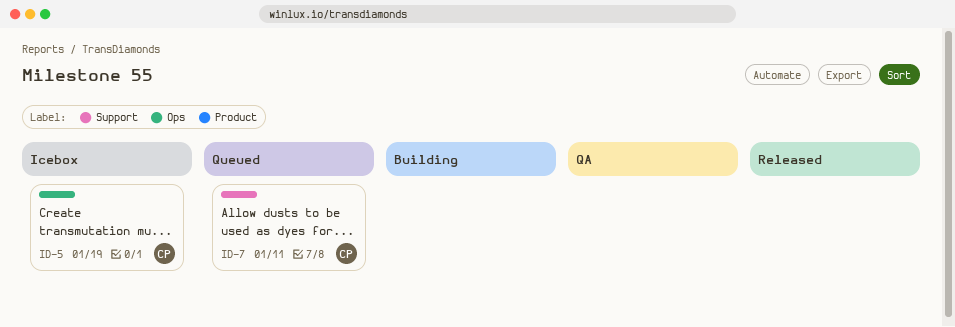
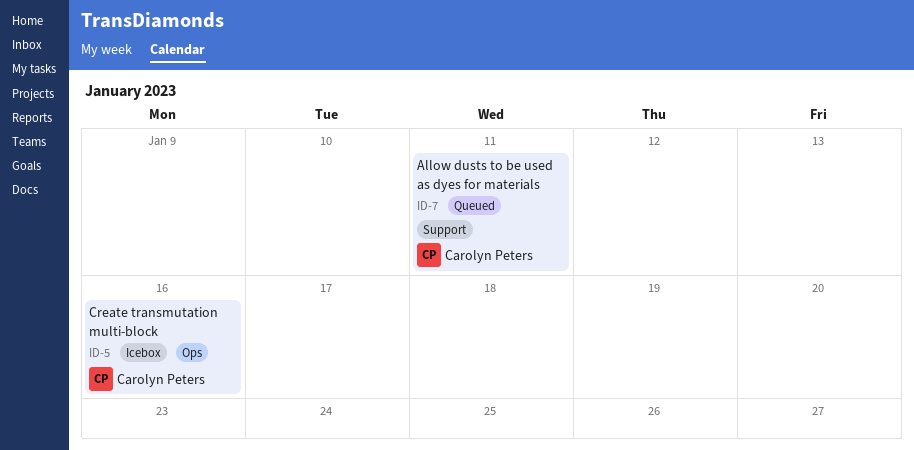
ID-5, due: Jan 19 -> Jan 16

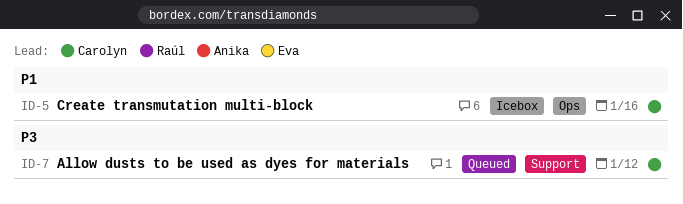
ID-7, due: Jan 11 -> Jan 12

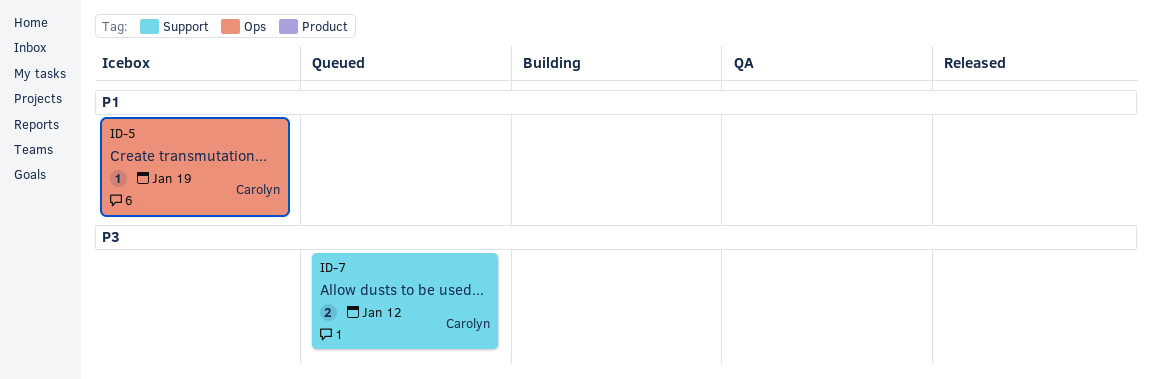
ID-5, due: Jan 16 -> Jan 19

